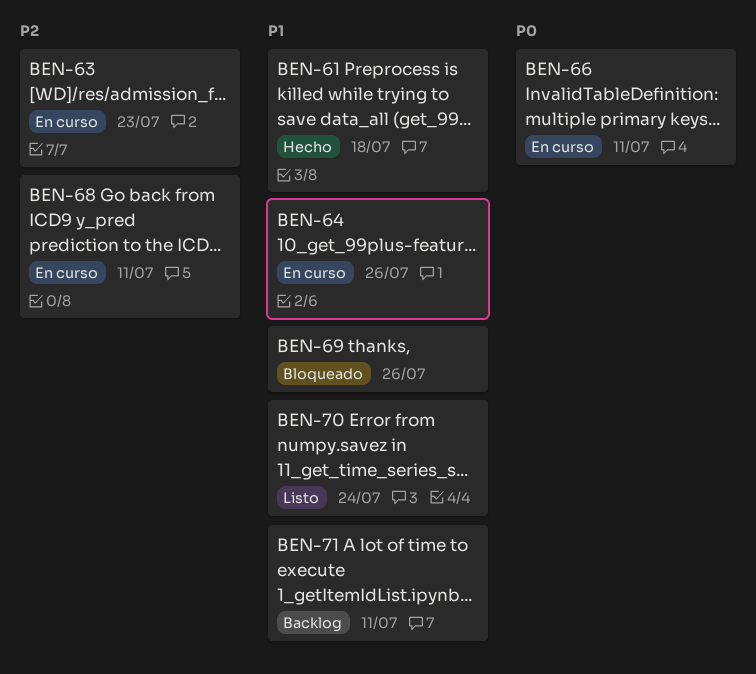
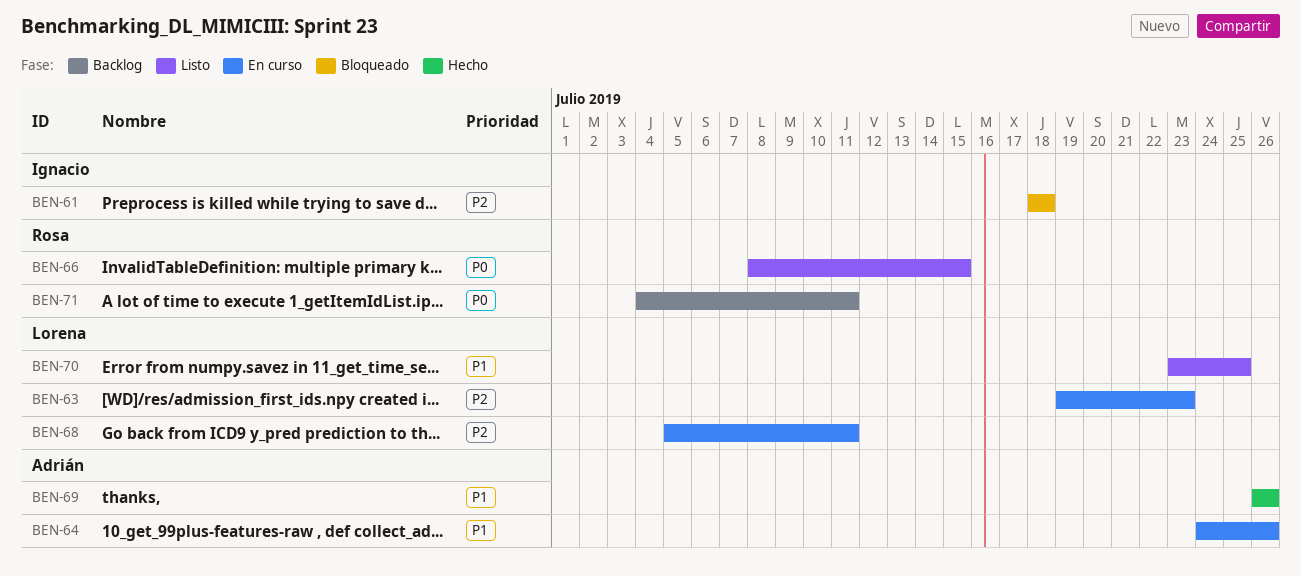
BEN-61, status: Hecho -> Bloqueado
BEN-61, priority: P1 -> P2
BEN-66, status: En curso -> Listo
BEN-66, due: Jul 11 -> Jul 15
BEN-69, status: Bloqueado -> Hecho
BEN-70, due: Jul 24 -> Jul 25
BEN-71, priority: P1 -> P0

